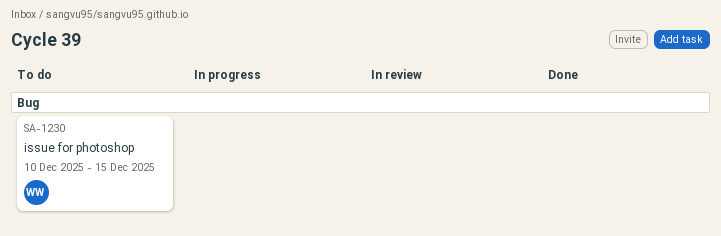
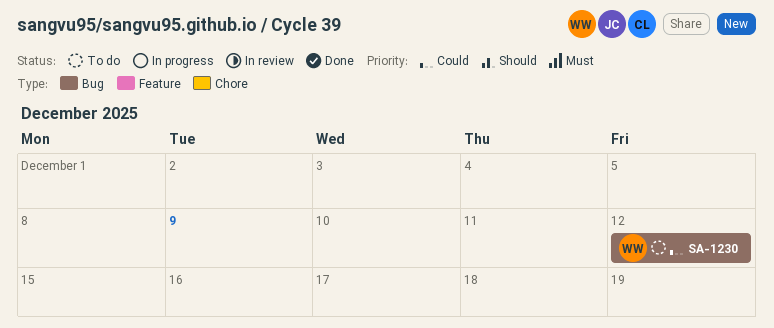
SA-1230, start: Dec 10 -> Dec 12
SA-1230, due: Dec 15 -> Dec 12

